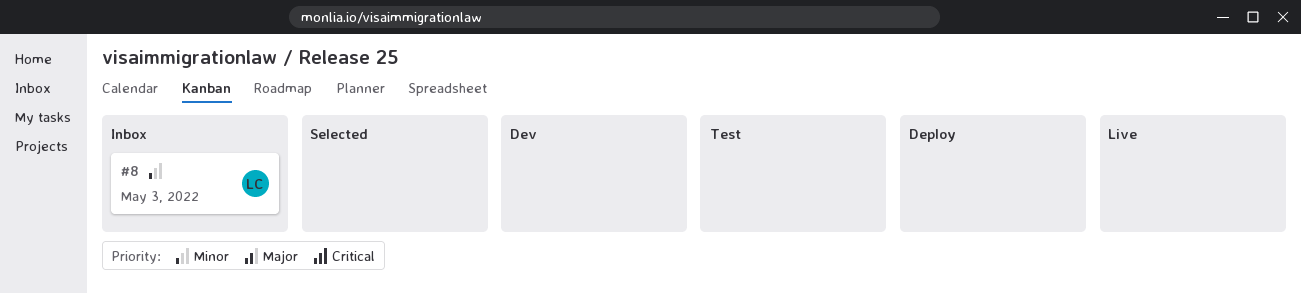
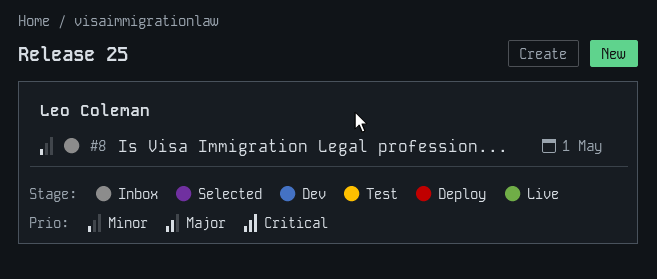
#8, due: May 3 -> May 1

